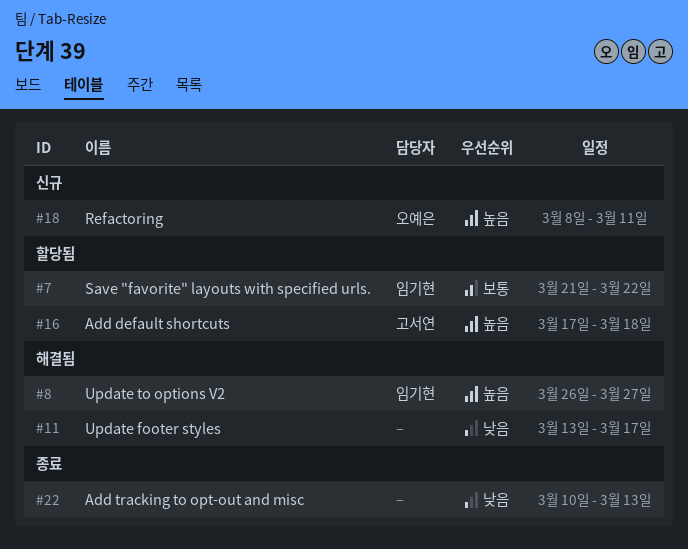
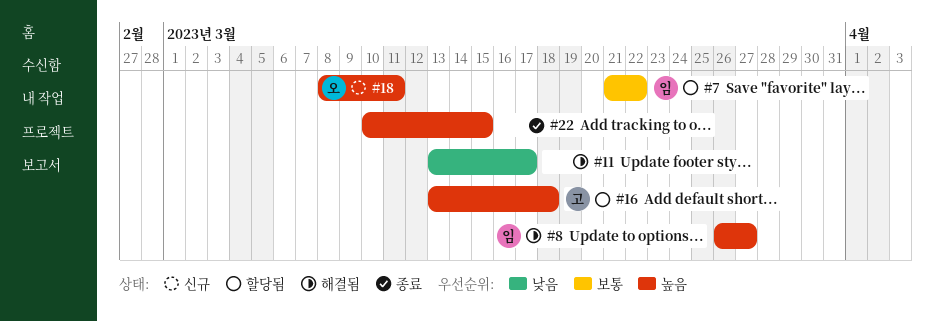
#16, start: Mar 17 -> Mar 13
#22, priority: 낮음 -> 높음
#22, due: Mar 13 -> Mar 15

